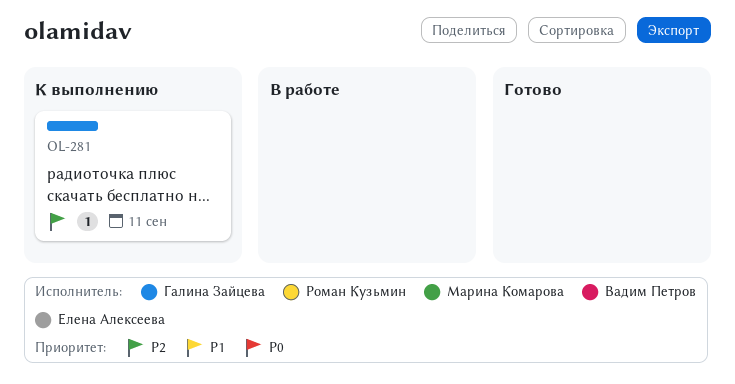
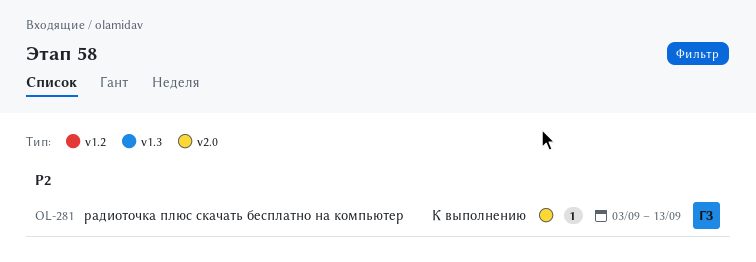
OL-281, due: Sep 11 -> Sep 13

